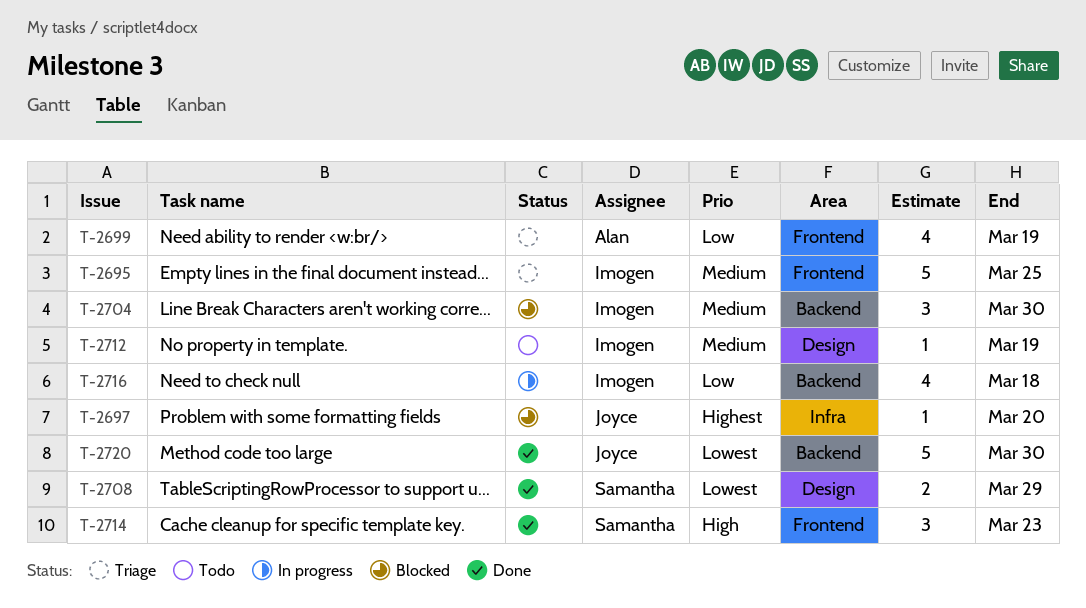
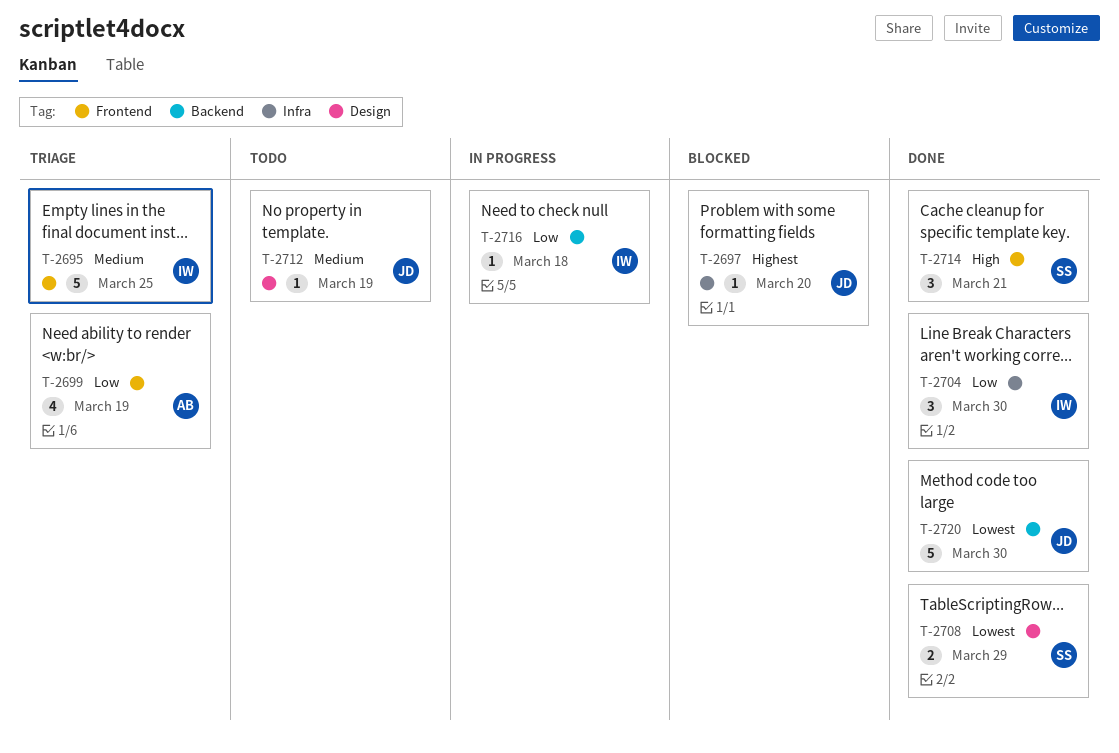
T-2704, status: Blocked -> Done
T-2704, priority: Medium -> Low
T-2704, label: Backend -> Infra
T-2712, owner: Imogen -> Joyce
T-2714, due: Mar 23 -> Mar 21
T-2716, estimate: 4 -> 1

